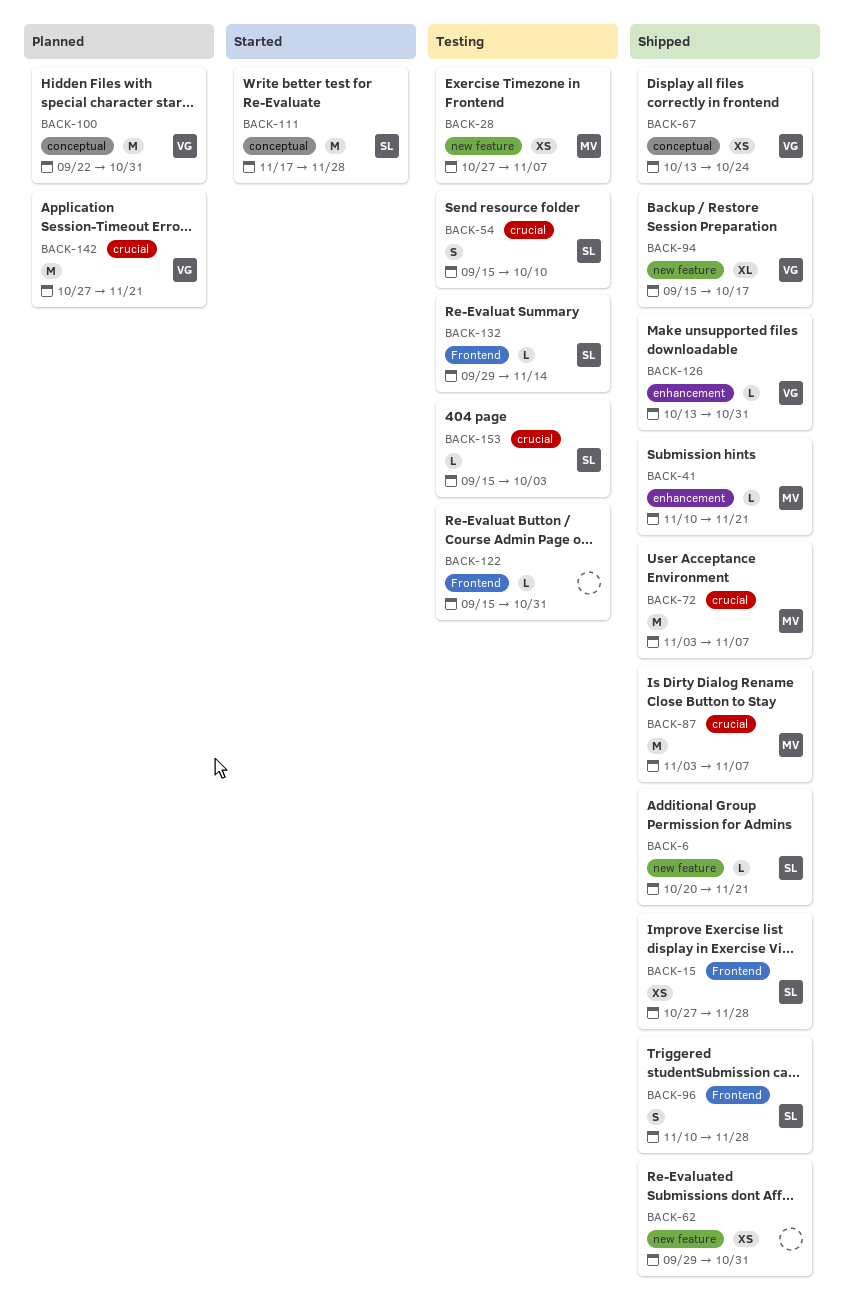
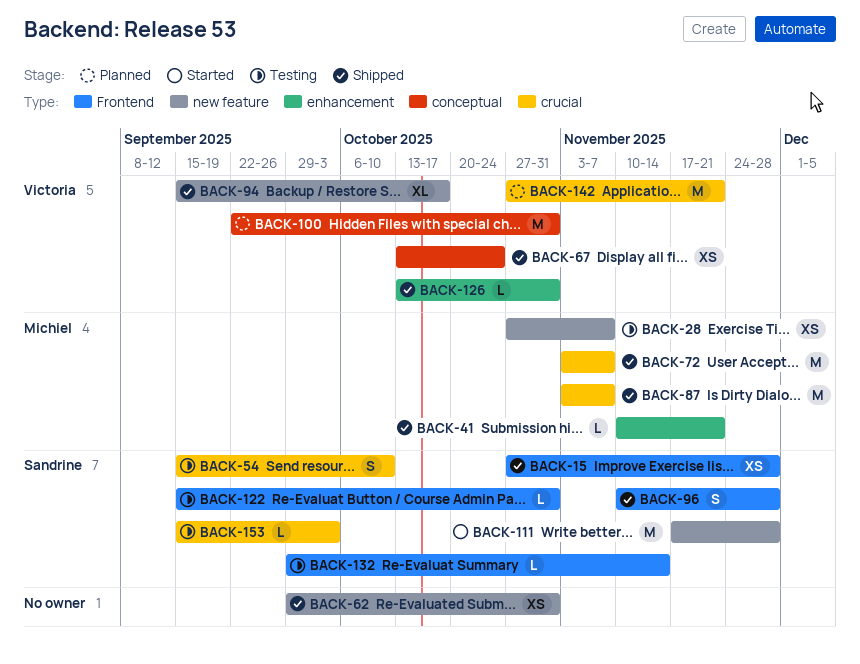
BACK-6: present -> none
BACK-111, label: conceptual -> new feature
BACK-122, owner: none -> Sandrine

